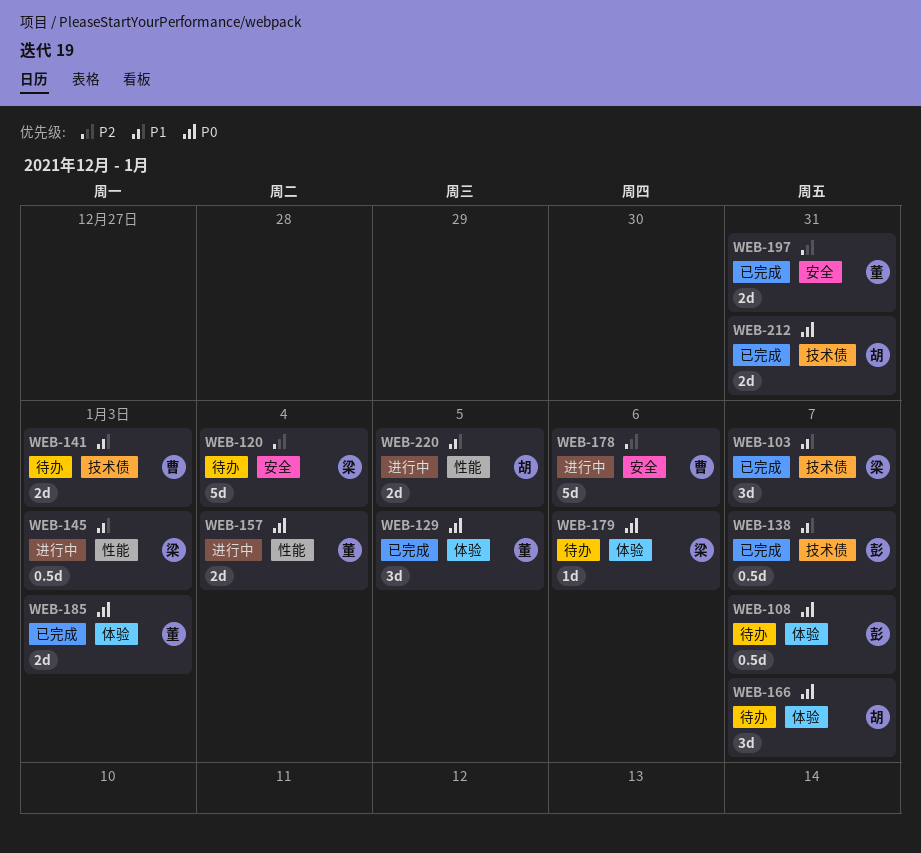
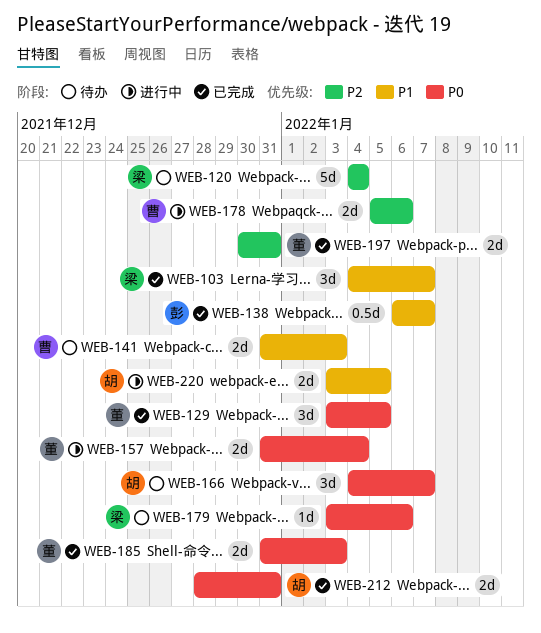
WEB-108: present -> none
WEB-145: present -> none
WEB-178, estimate: 5d -> 2d

